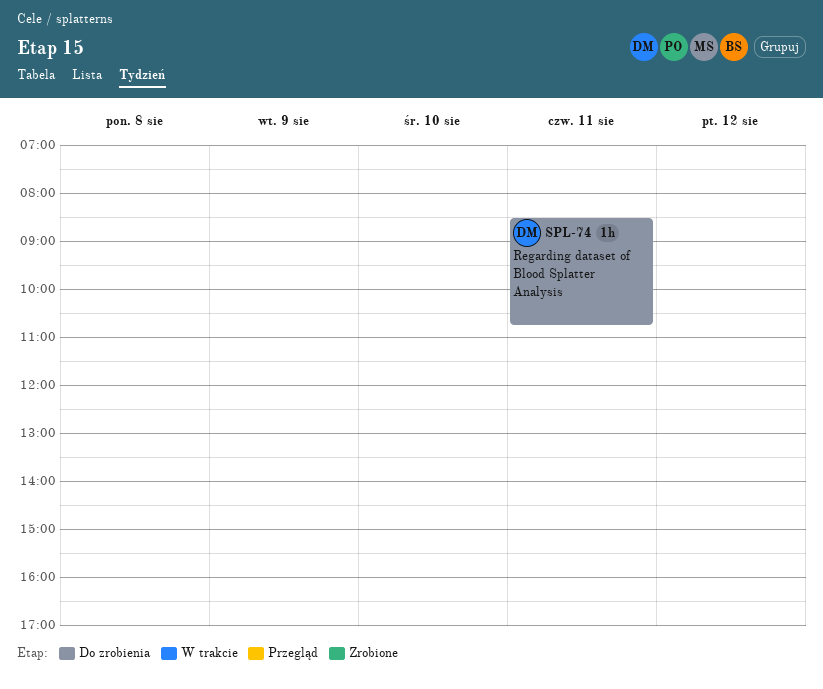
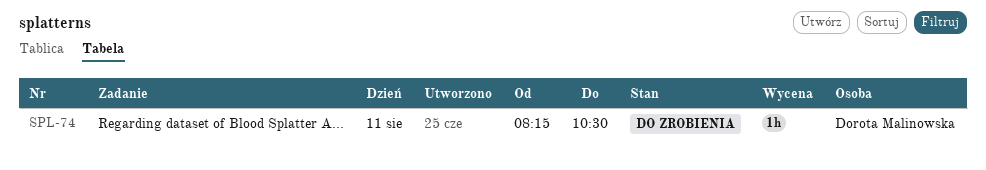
SPL-74, begins: 08:30 -> 08:15
SPL-74, ends: 10:45 -> 10:30

